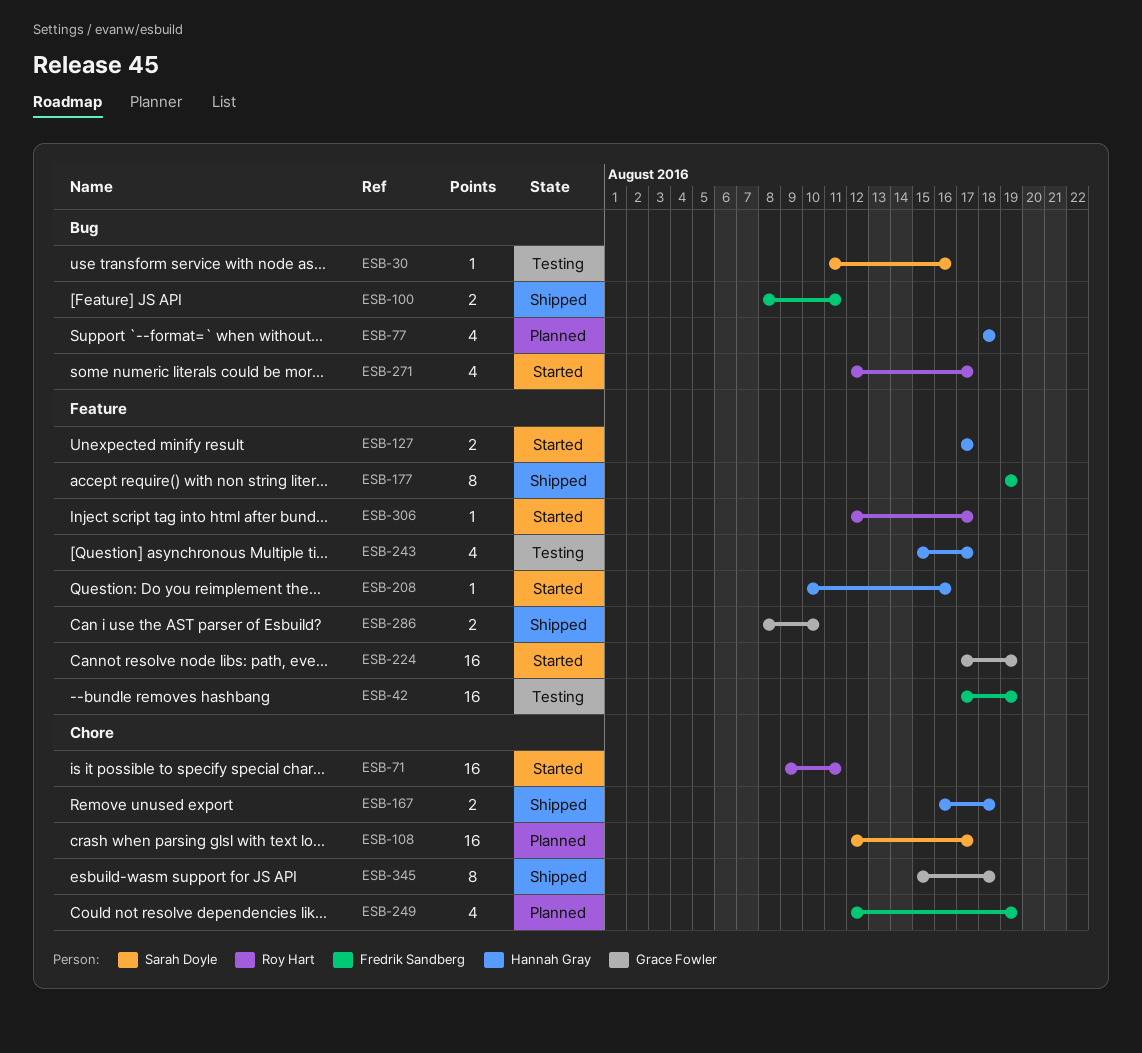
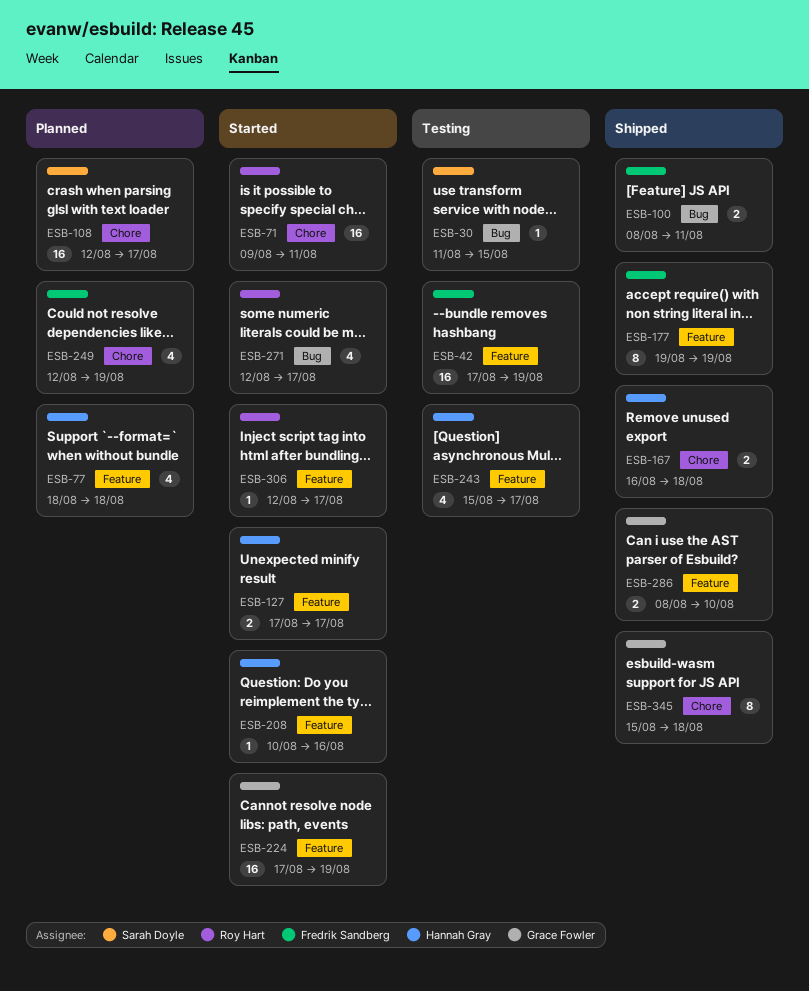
ESB-30, due: Aug 16 -> Aug 15
ESB-77, label: Bug -> Feature

